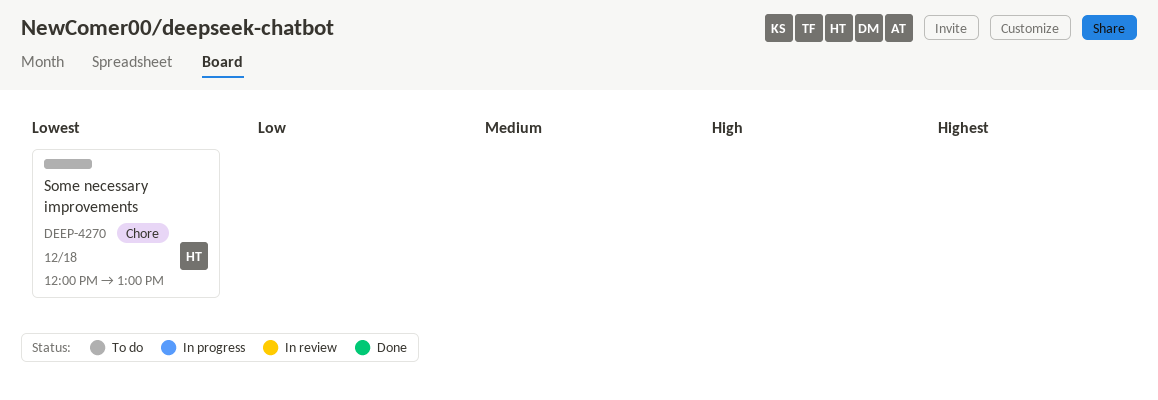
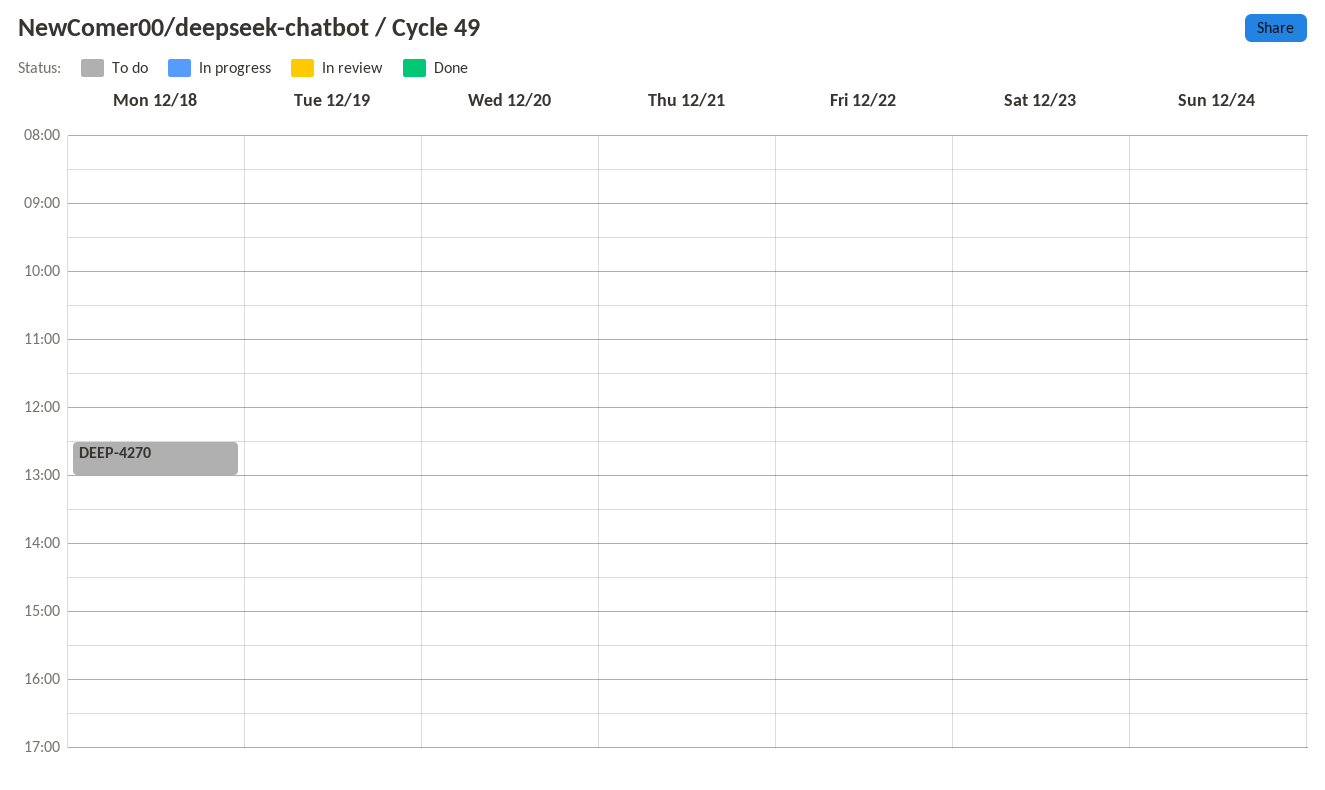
DEEP-4270, begins: 12:00 -> 12:30

